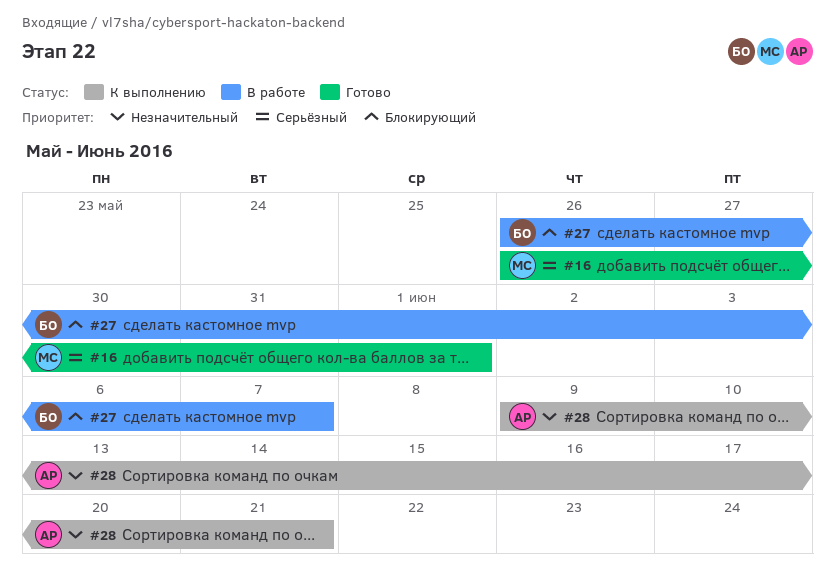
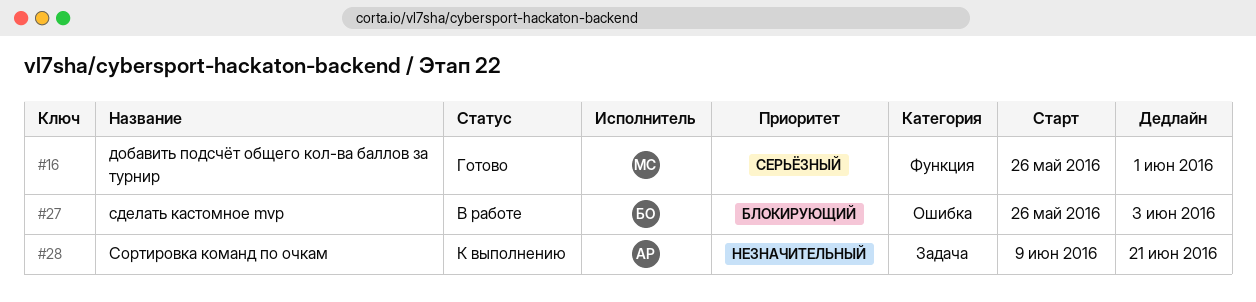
#27, due: Jun 7 -> Jun 3

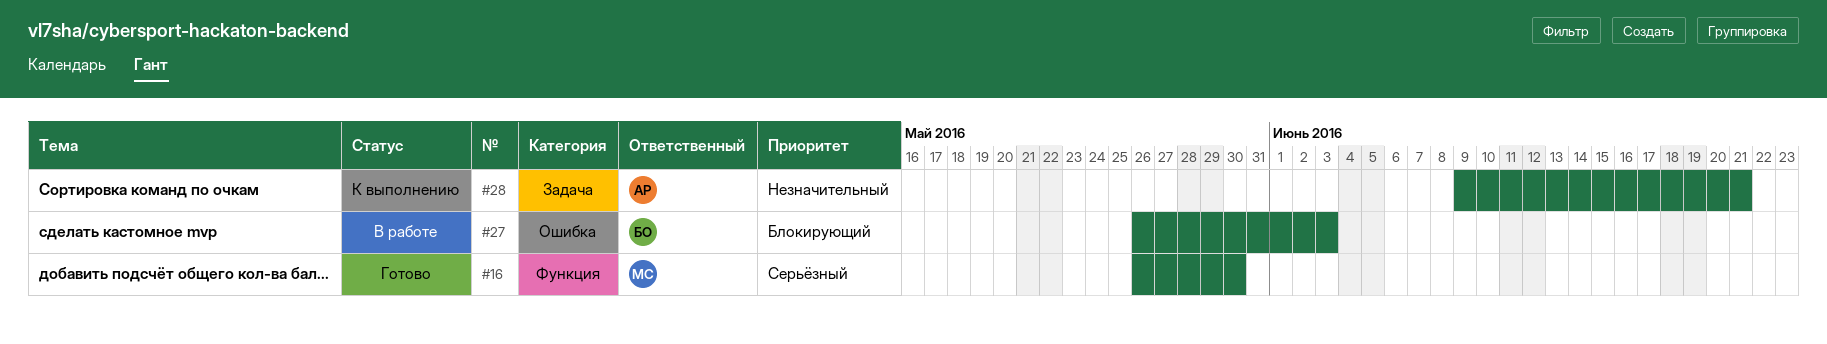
#16, due: Jun 1 -> May 30

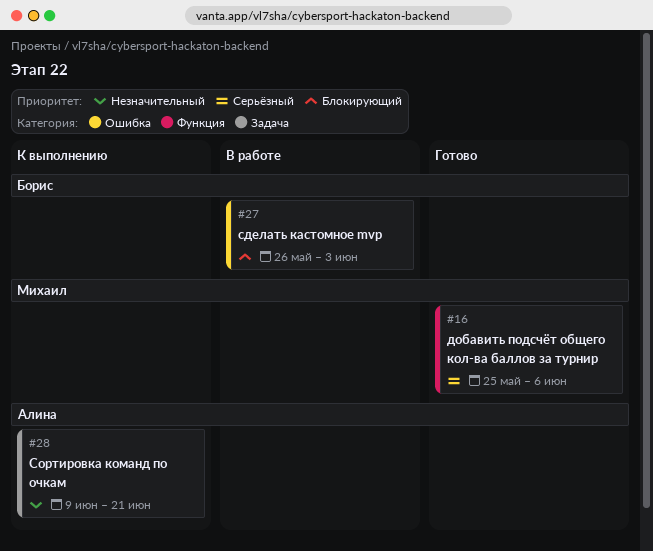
#16, start: May 26 -> May 25
#16, due: May 30 -> Jun 6

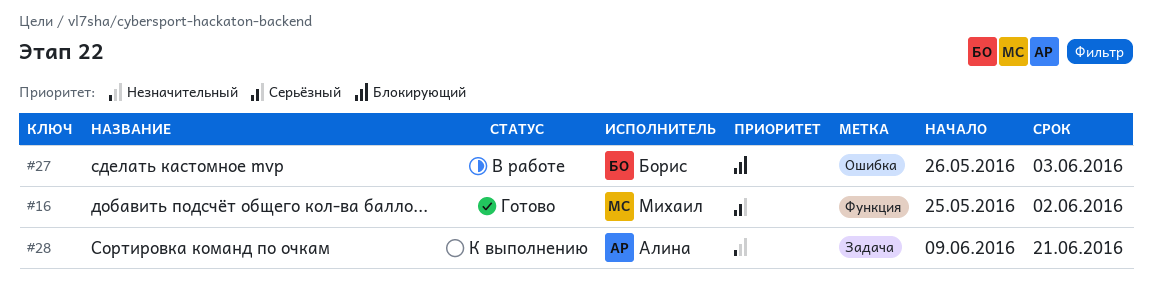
#16, due: Jun 6 -> Jun 2

